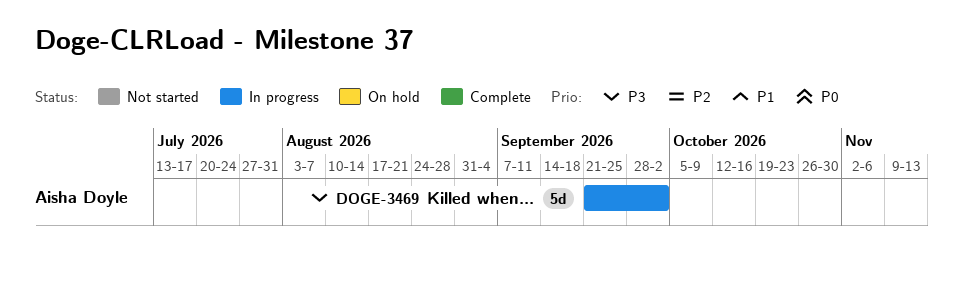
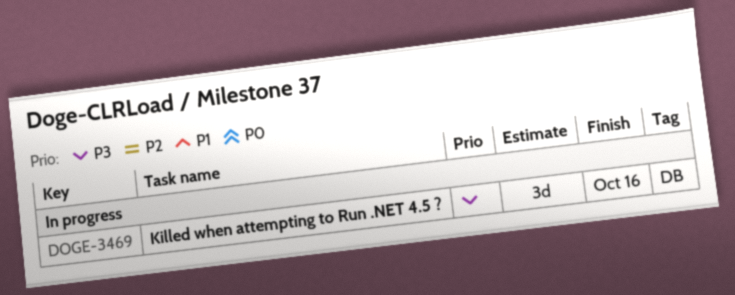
DOGE-3469, estimate: 5d -> 3d
DOGE-3469, due: Oct 2 -> Oct 16

